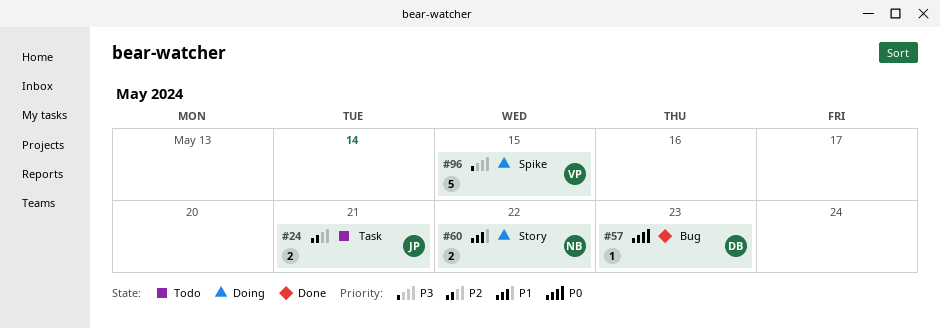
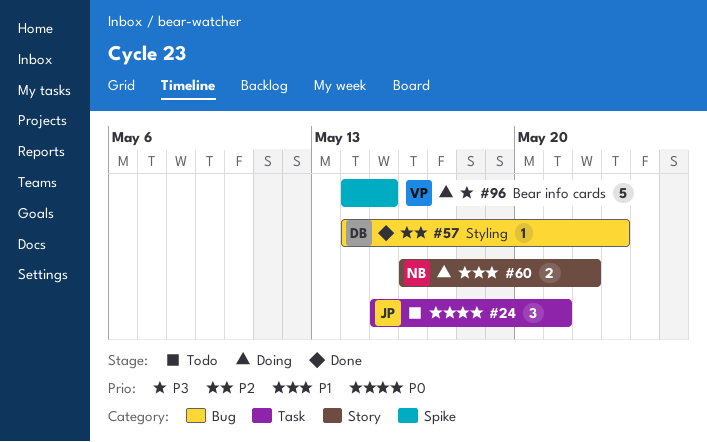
#24, priority: P2 -> P0
#24, estimate: 2 -> 3
#57, priority: P0 -> P2

